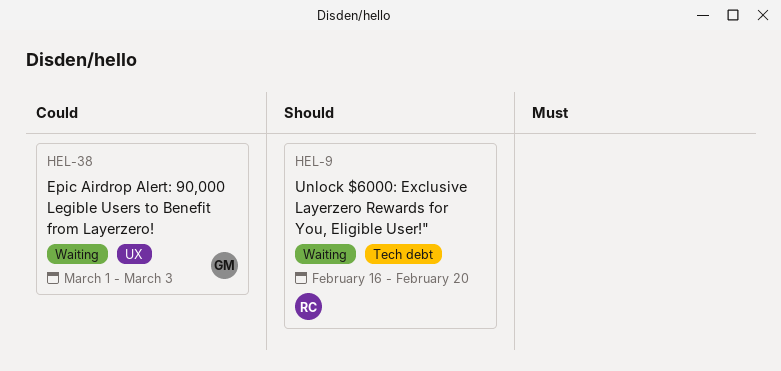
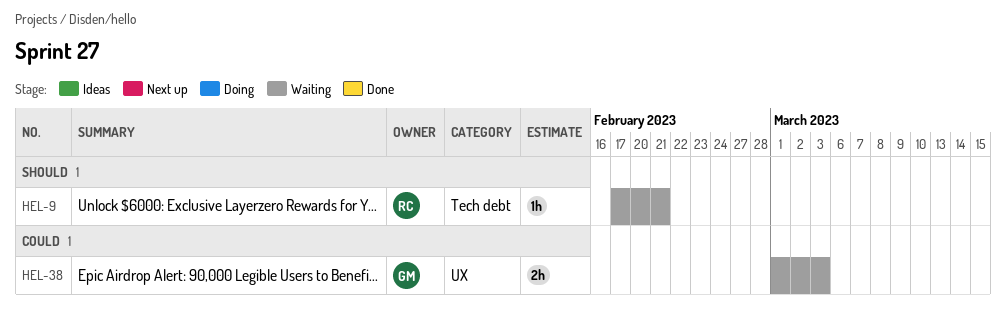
HEL-9, start: Feb 16 -> Feb 17
HEL-9, due: Feb 20 -> Feb 21

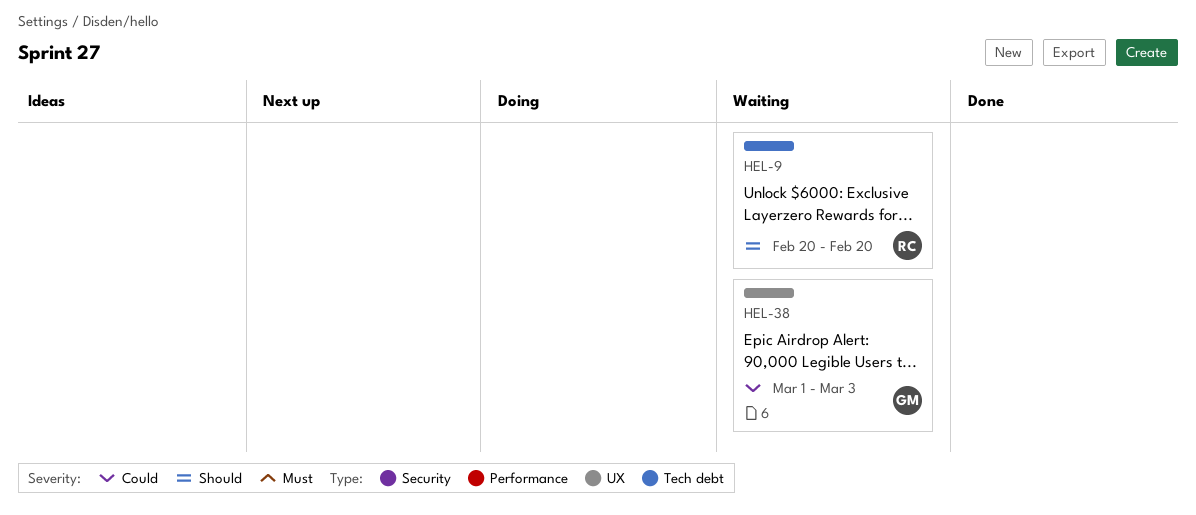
HEL-9, start: Feb 17 -> Feb 20
HEL-9, due: Feb 21 -> Feb 20

